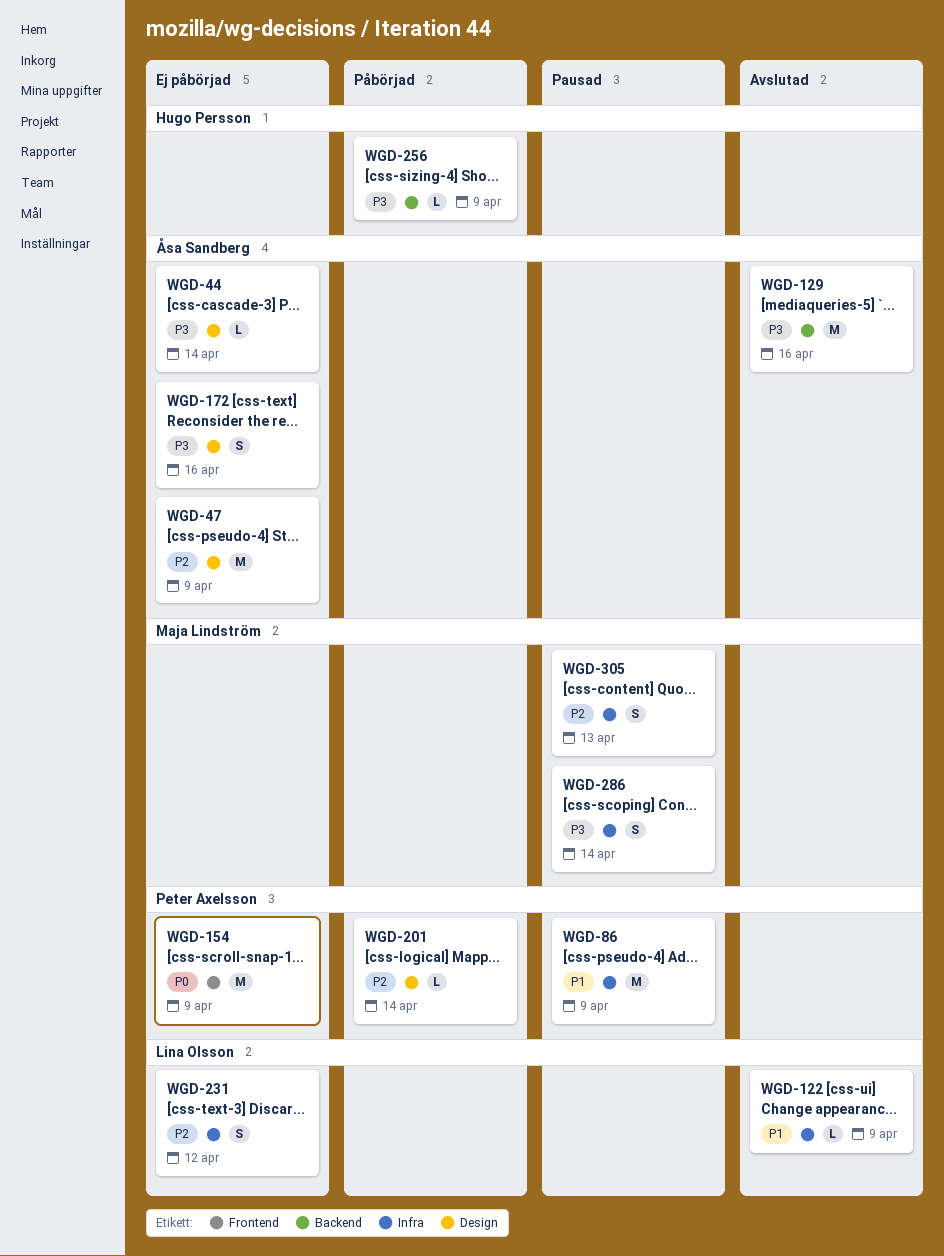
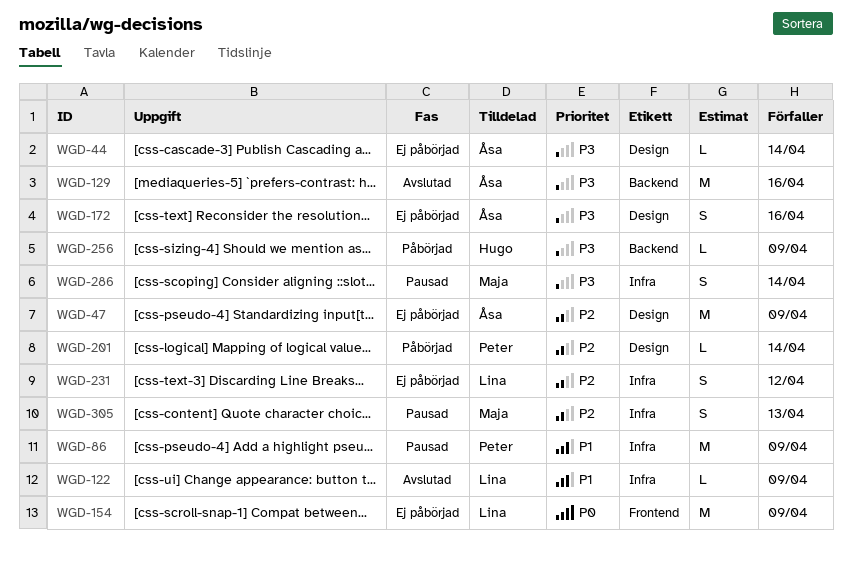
WGD-154, owner: Peter Axelsson -> Lina Olsson

